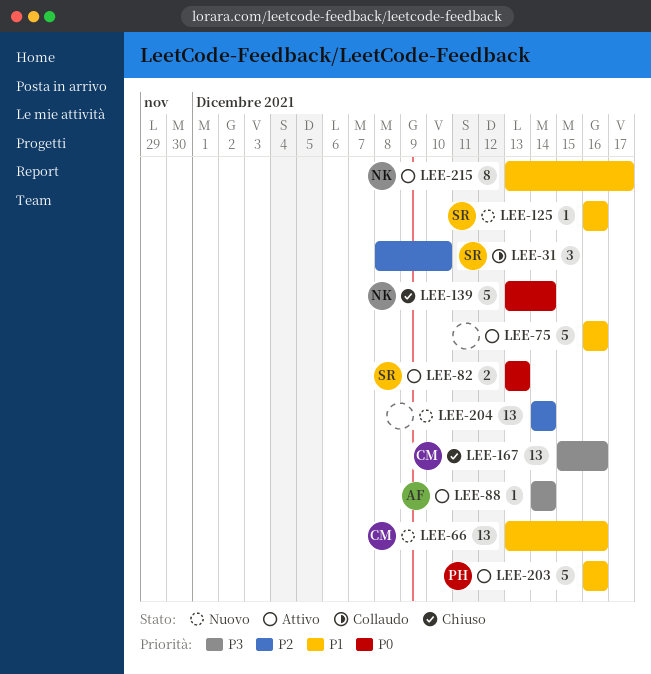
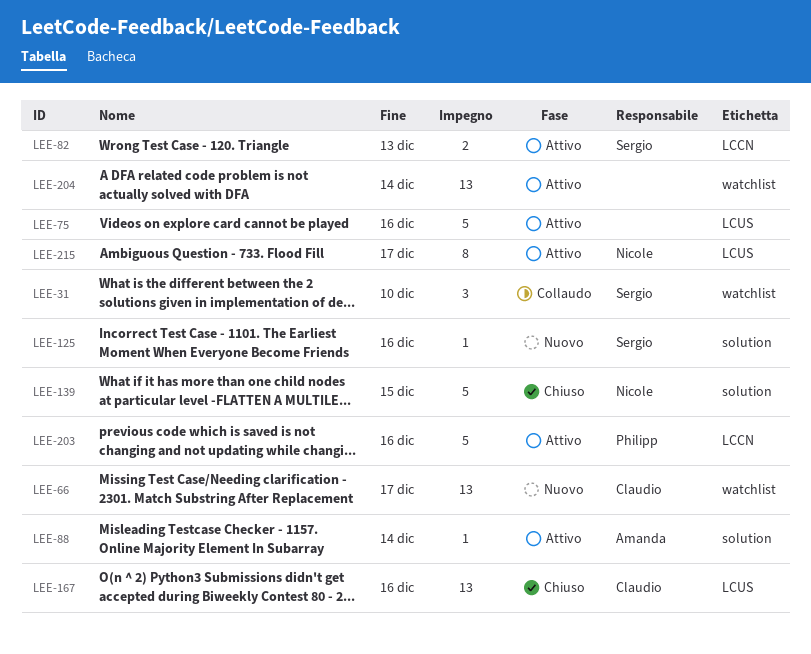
LEE-66, due: Dec 16 -> Dec 17
LEE-139, due: Dec 14 -> Dec 15
LEE-204, status: Nuovo -> Attivo

